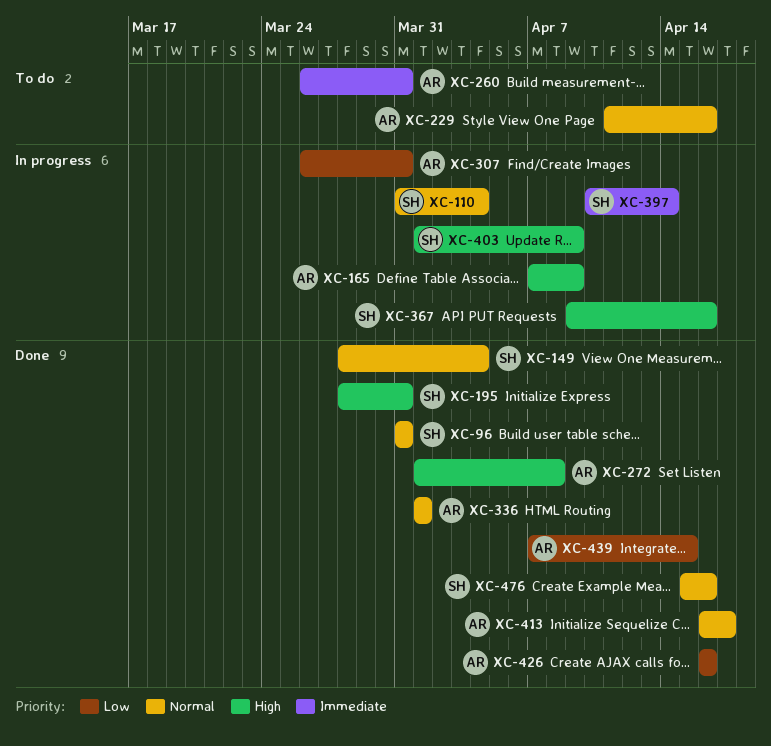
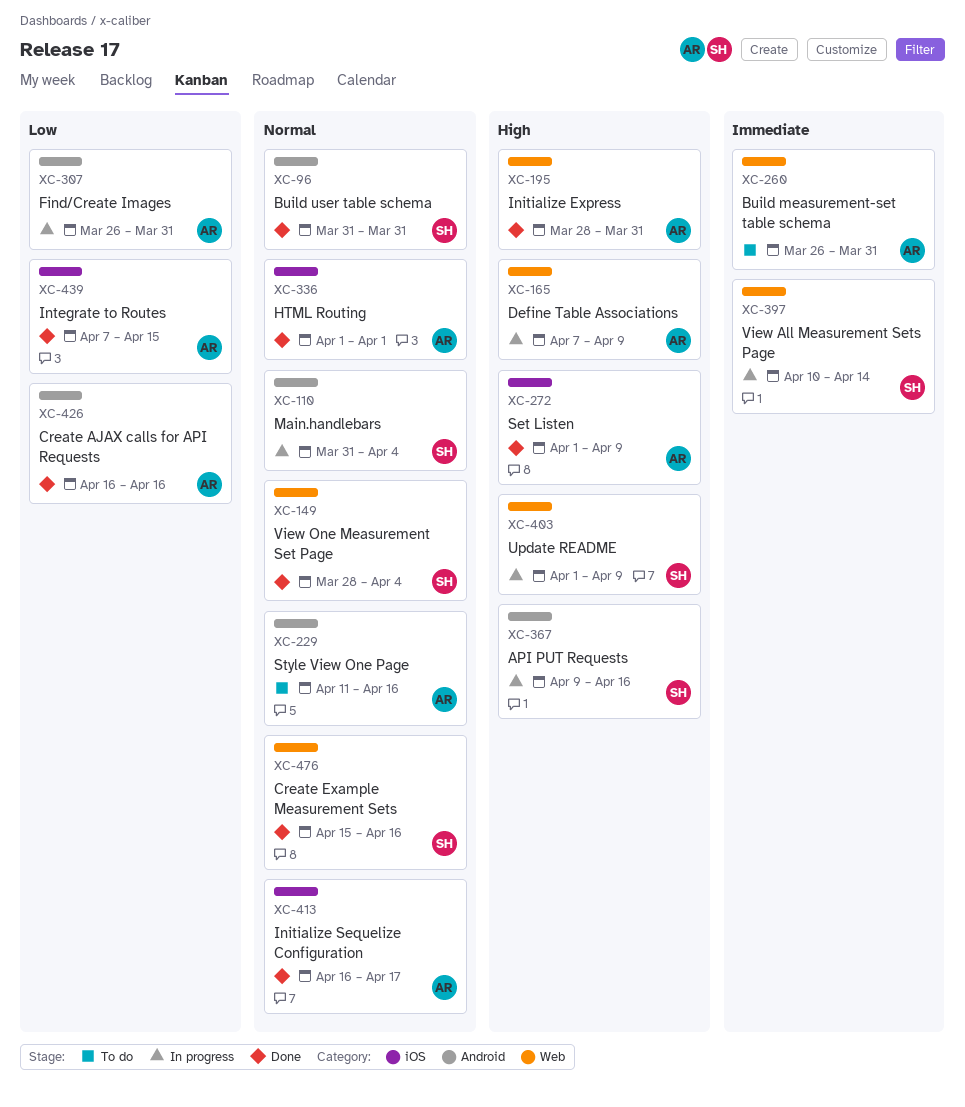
XC-195, owner: SH -> AR
XC-272, due: Apr 8 -> Apr 9

